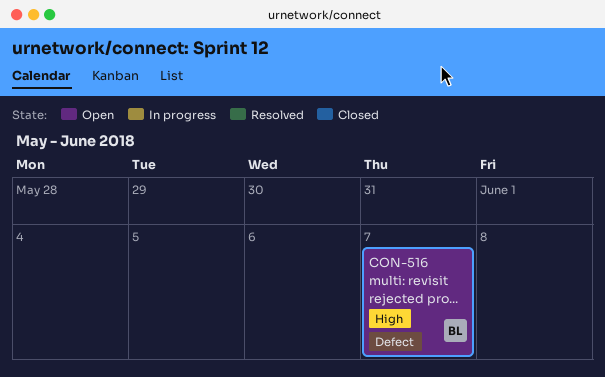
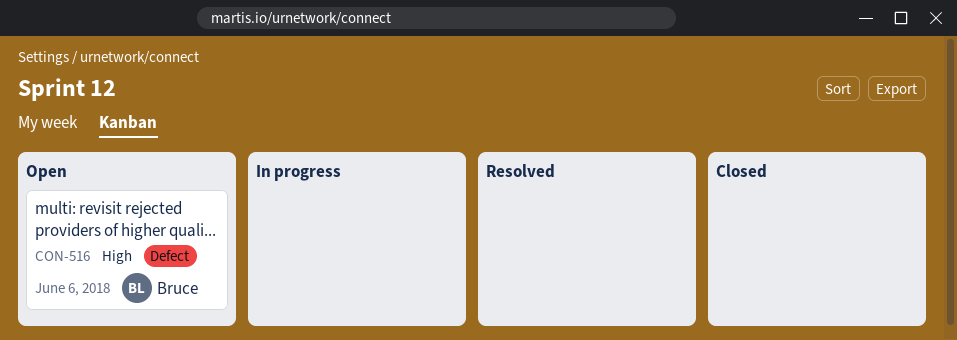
CON-516, due: Jun 7 -> Jun 6

